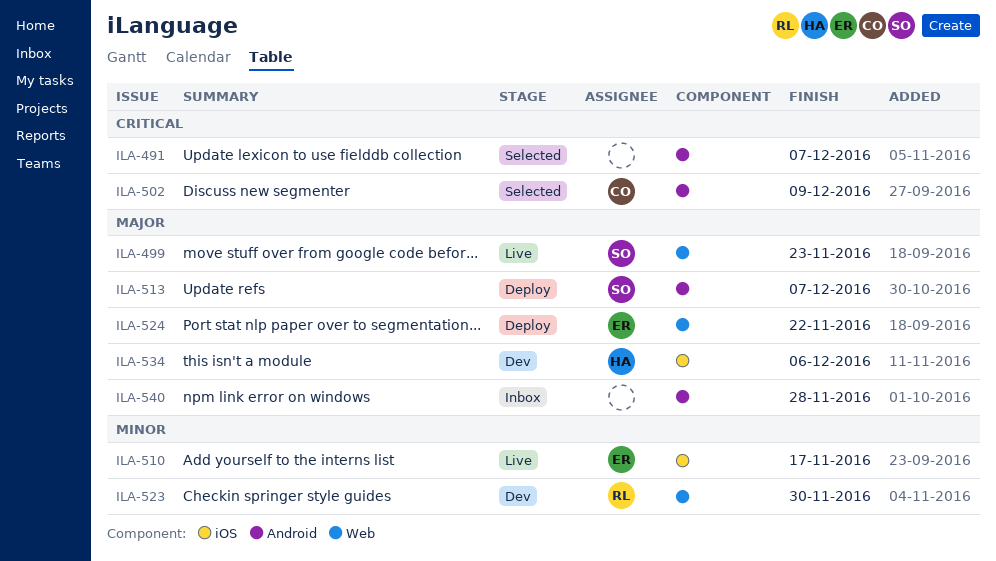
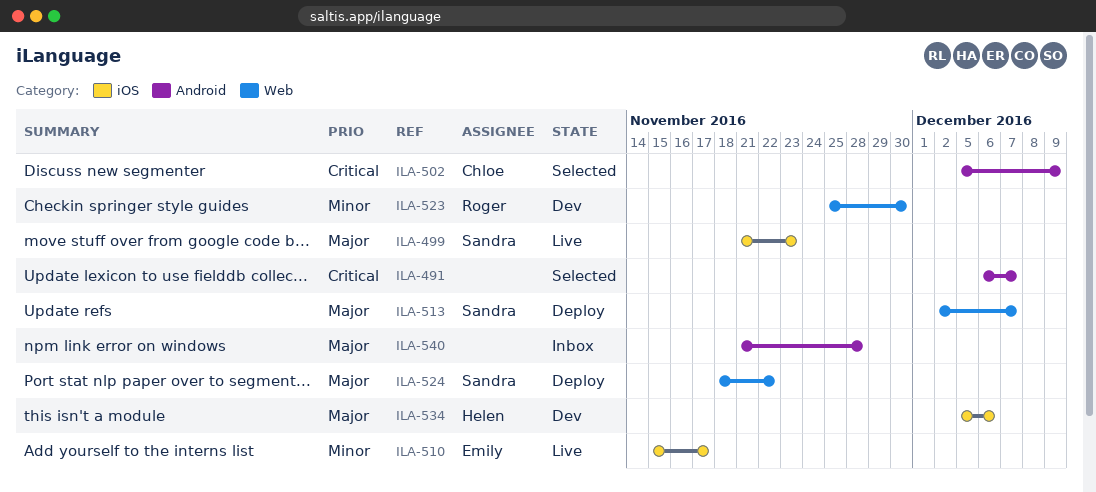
ILA-499, label: Web -> iOS
ILA-513, label: Android -> Web
ILA-524, owner: Emily -> Sandra

